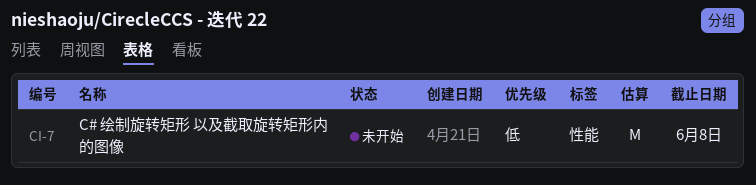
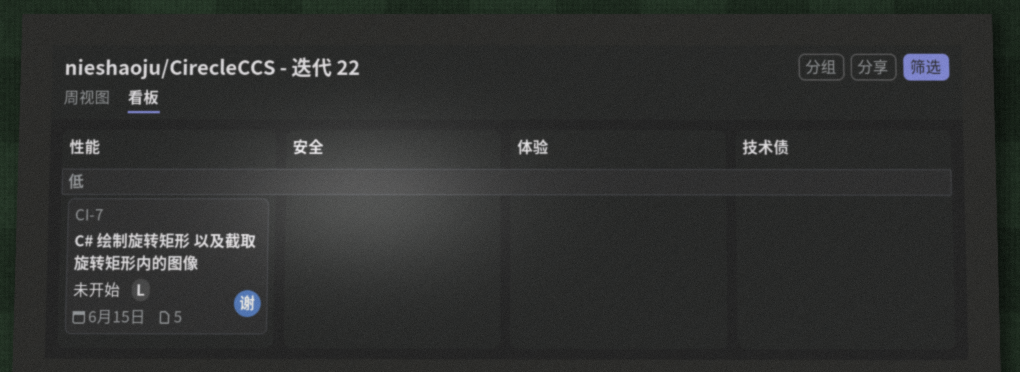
CI-7, estimate: M -> L
CI-7, due: Jun 8 -> Jun 15

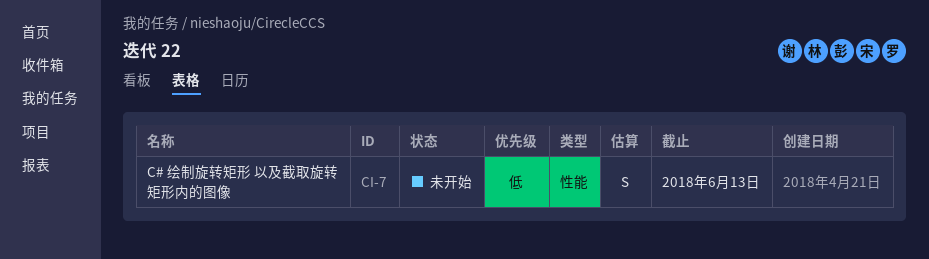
CI-7, estimate: L -> S
CI-7, due: Jun 15 -> Jun 13

